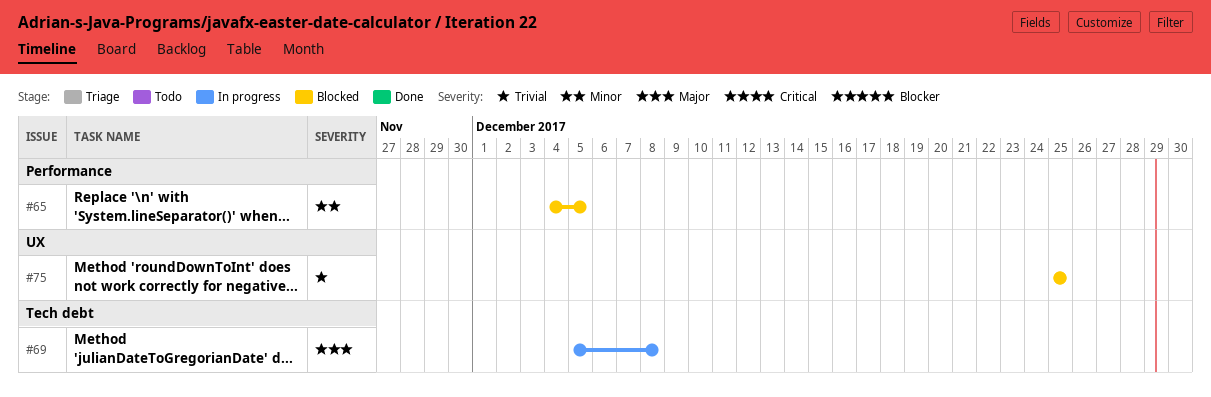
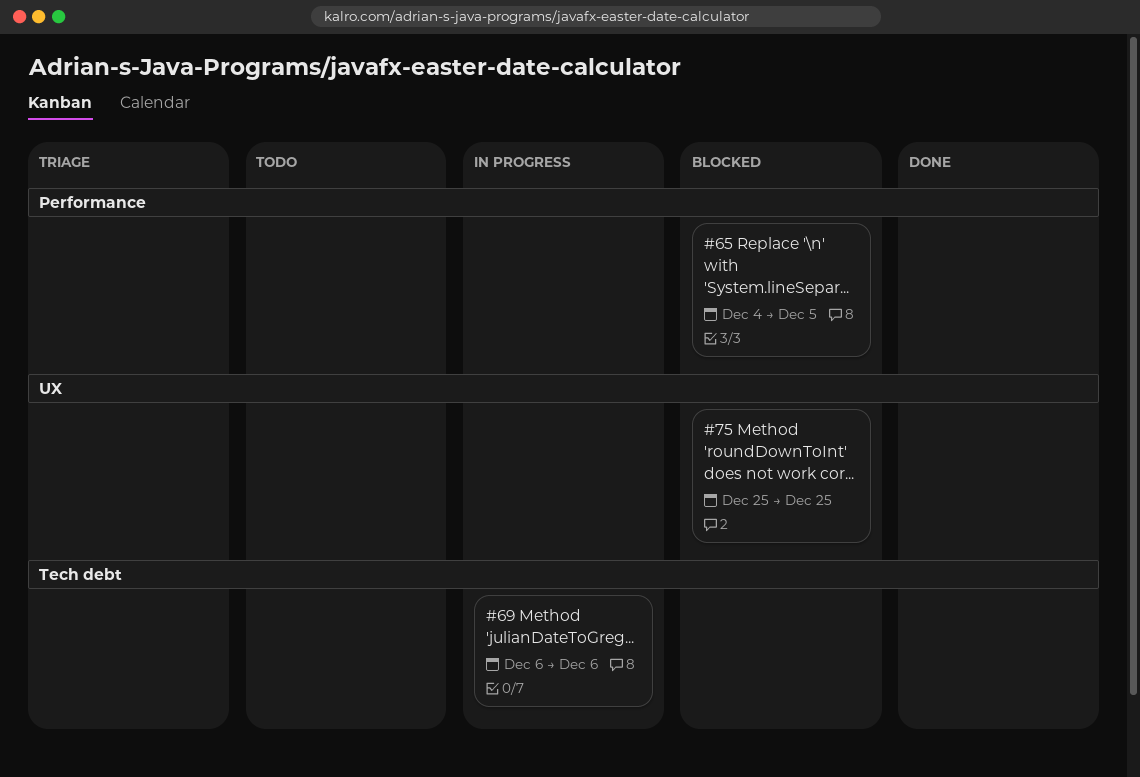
#69, start: Dec 5 -> Dec 6
#69, due: Dec 8 -> Dec 6

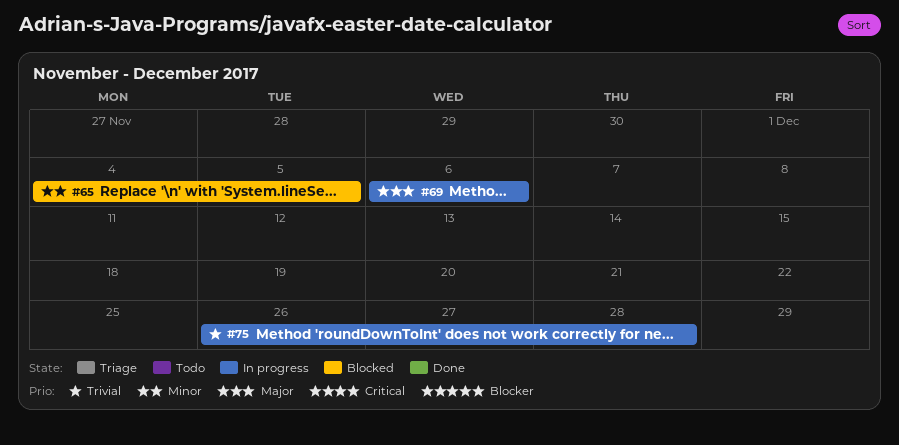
#75, status: Blocked -> In progress
#75, start: Dec 25 -> Dec 26
#75, due: Dec 25 -> Dec 28

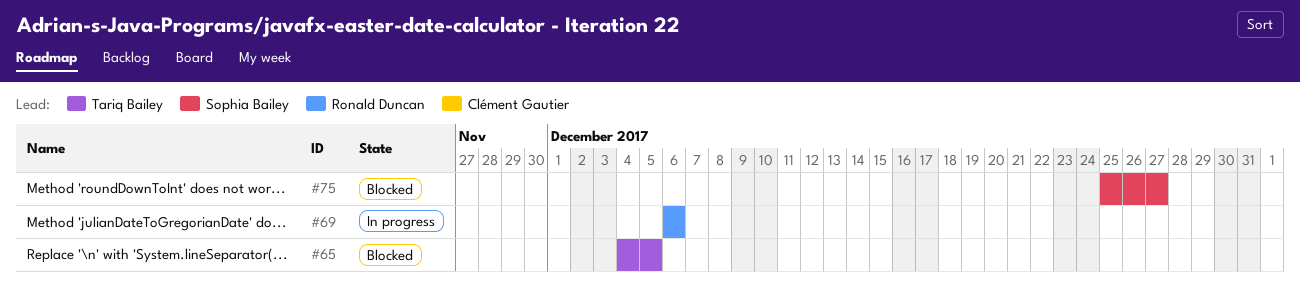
#75, status: In progress -> Blocked
#75, start: Dec 26 -> Dec 25
#75, due: Dec 28 -> Dec 27

